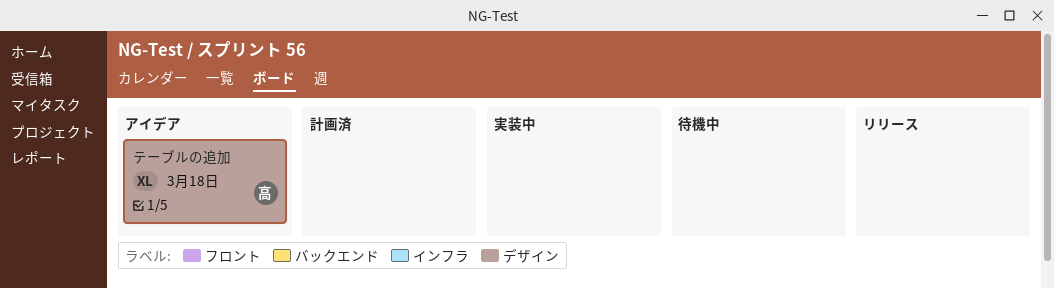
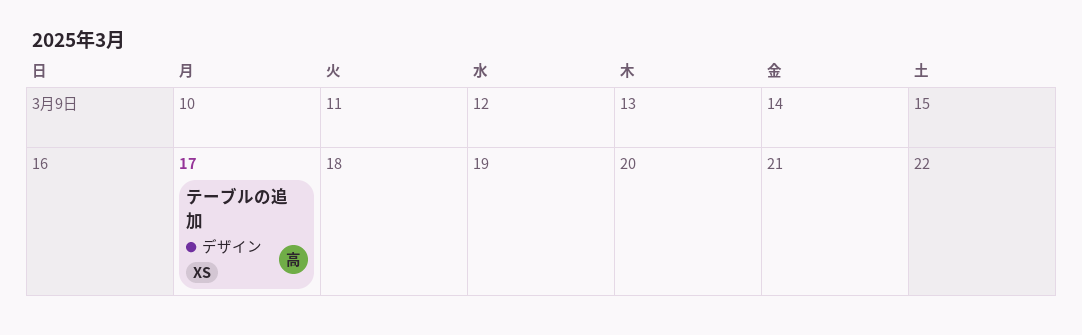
テーブルの追加, estimate: XL -> XS
テーブルの追加, due: Mar 18 -> Mar 17

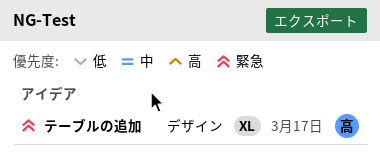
テーブルの追加, estimate: XS -> XL

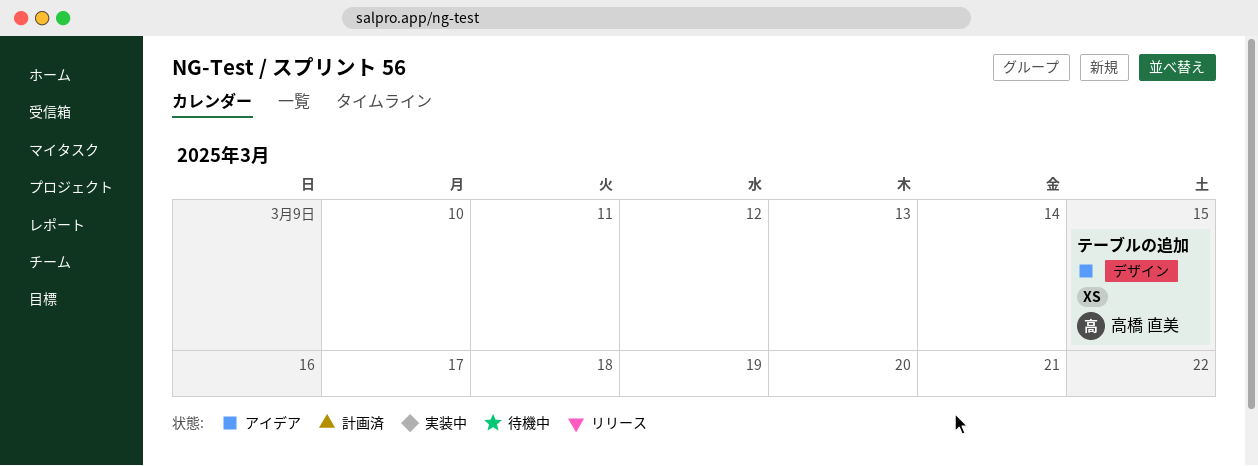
テーブルの追加, estimate: XL -> XS
テーブルの追加, due: Mar 17 -> Mar 15

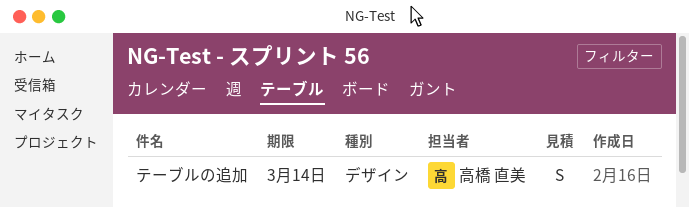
テーブルの追加, estimate: XS -> S
テーブルの追加, due: Mar 15 -> Mar 14

